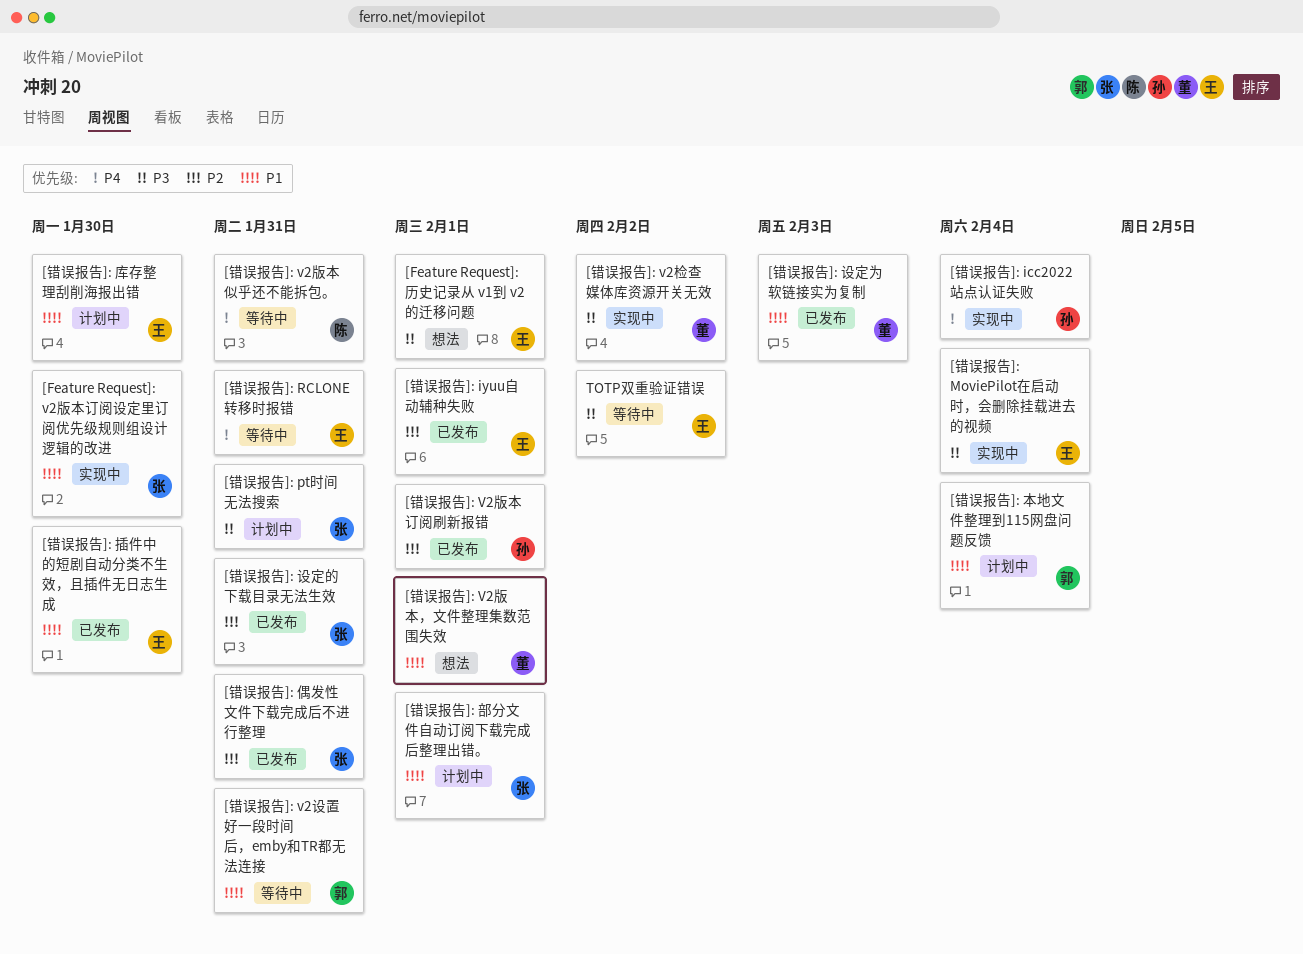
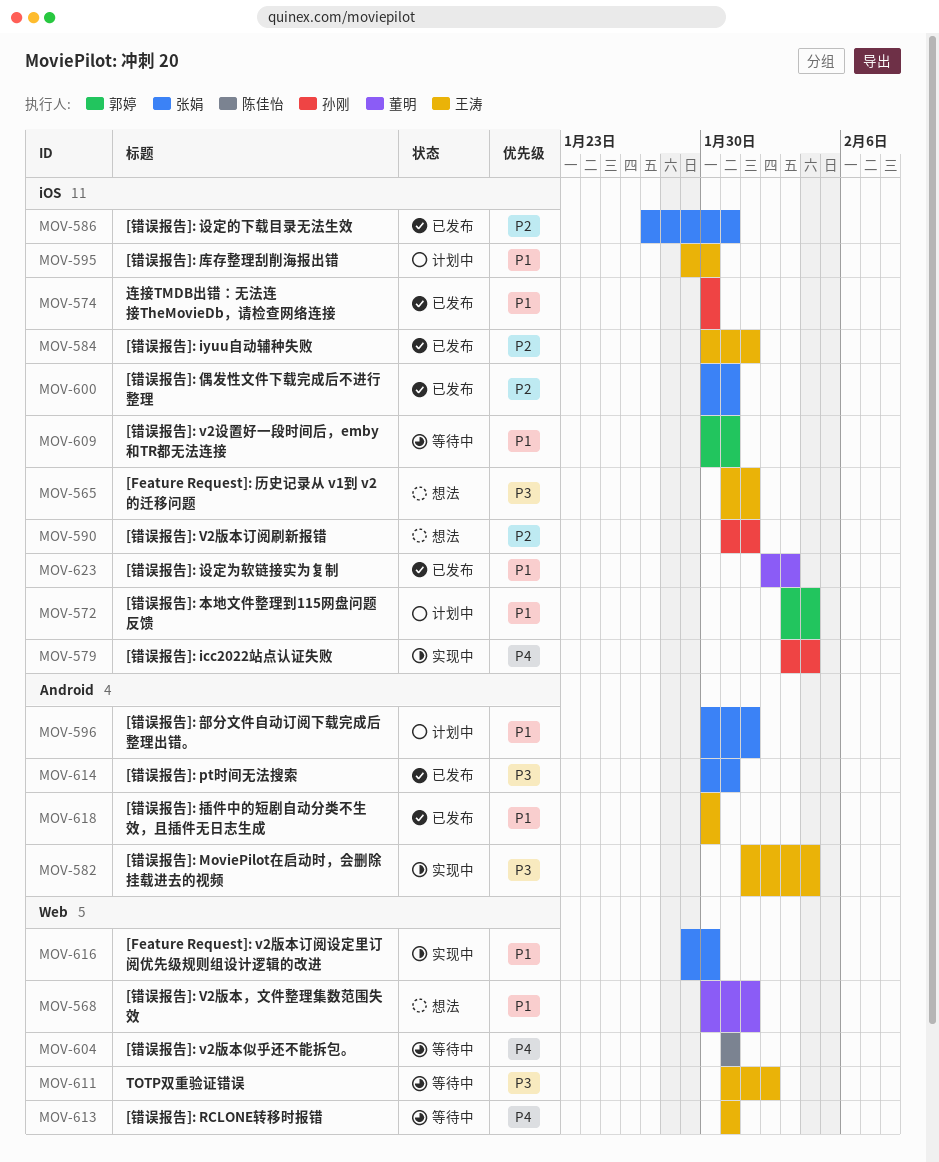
[错误报告]: pt时间无法搜索, status: 计划中 -> 已发布
[错误报告]: v2检查媒体库资源开关无效: present -> none
[错误报告]: V2版本订阅刷新报错, status: 已发布 -> 想法
连接TMDB出错：无法连接TheMovieDb，请检查网络连接: none -> present

